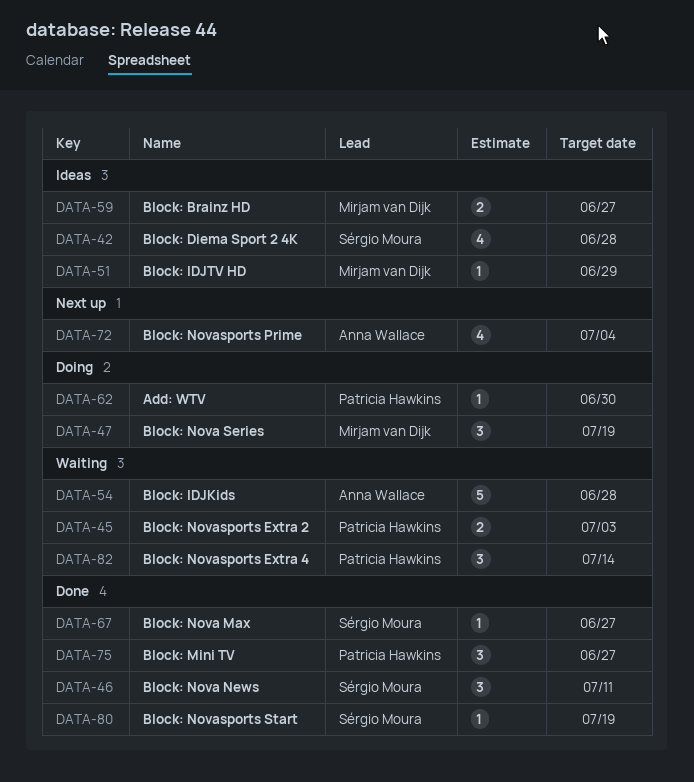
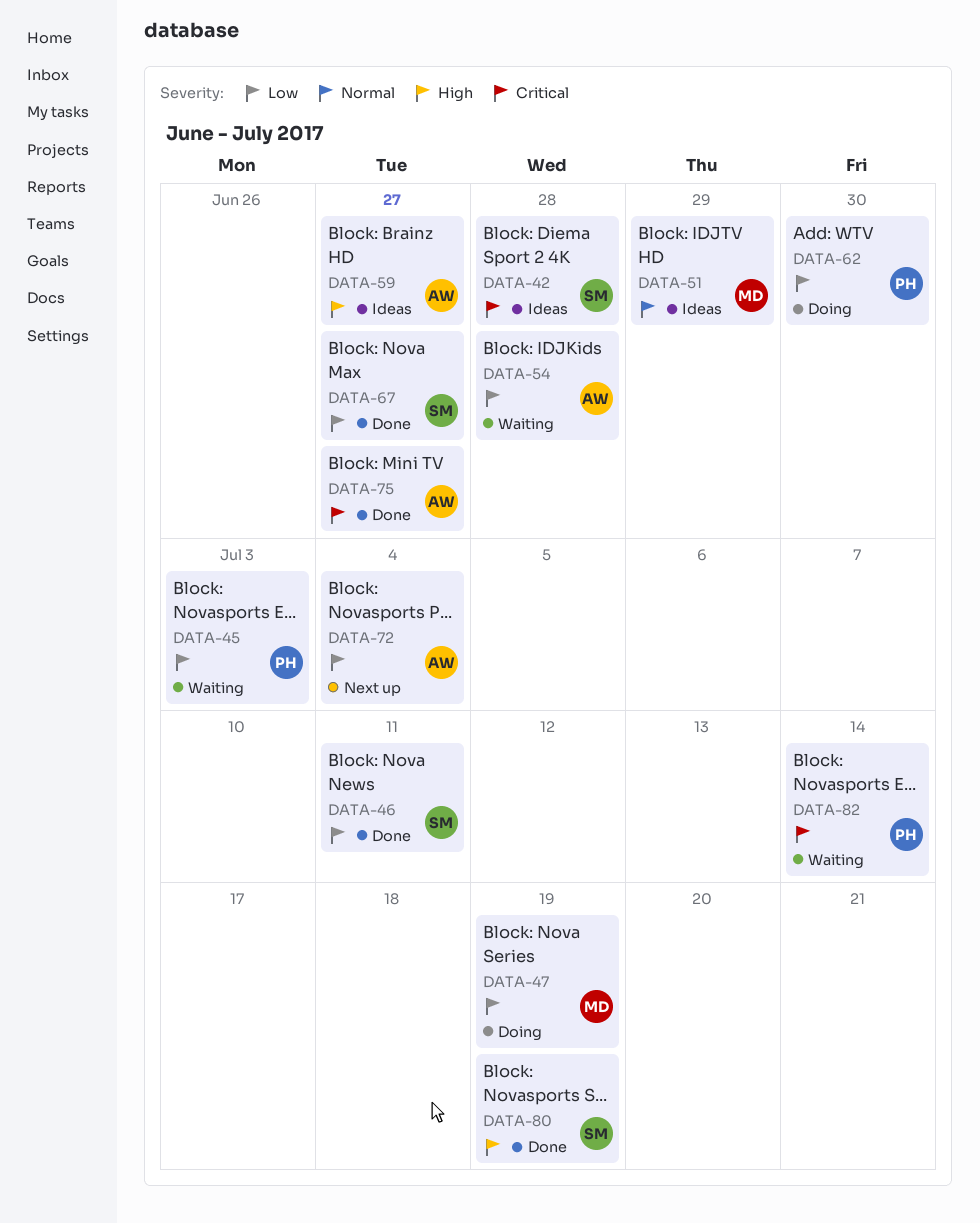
DATA-59, owner: Mirjam van Dijk -> Anna Wallace
DATA-75, owner: Patricia Hawkins -> Anna Wallace

